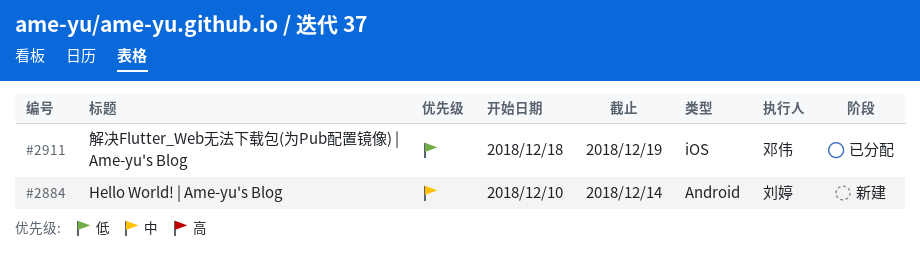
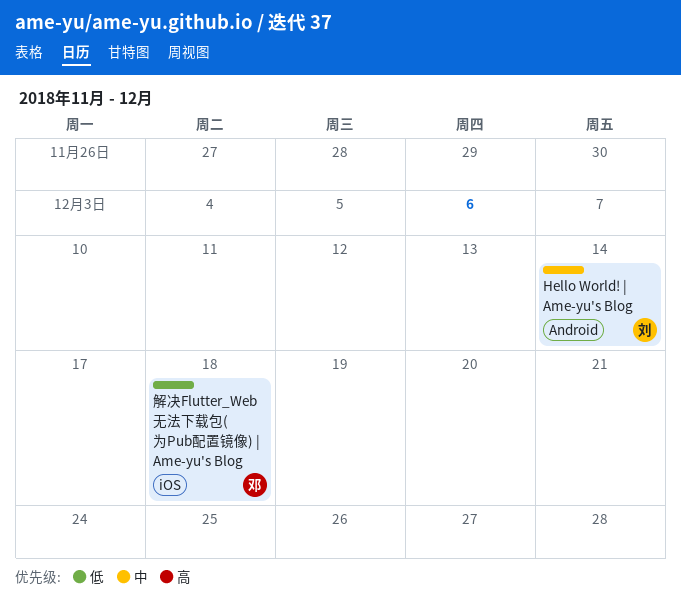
解决Flutter_Web无法下载包(为Pub配置镜像) | Ame-yu's Blog, due: Dec 19 -> Dec 18

